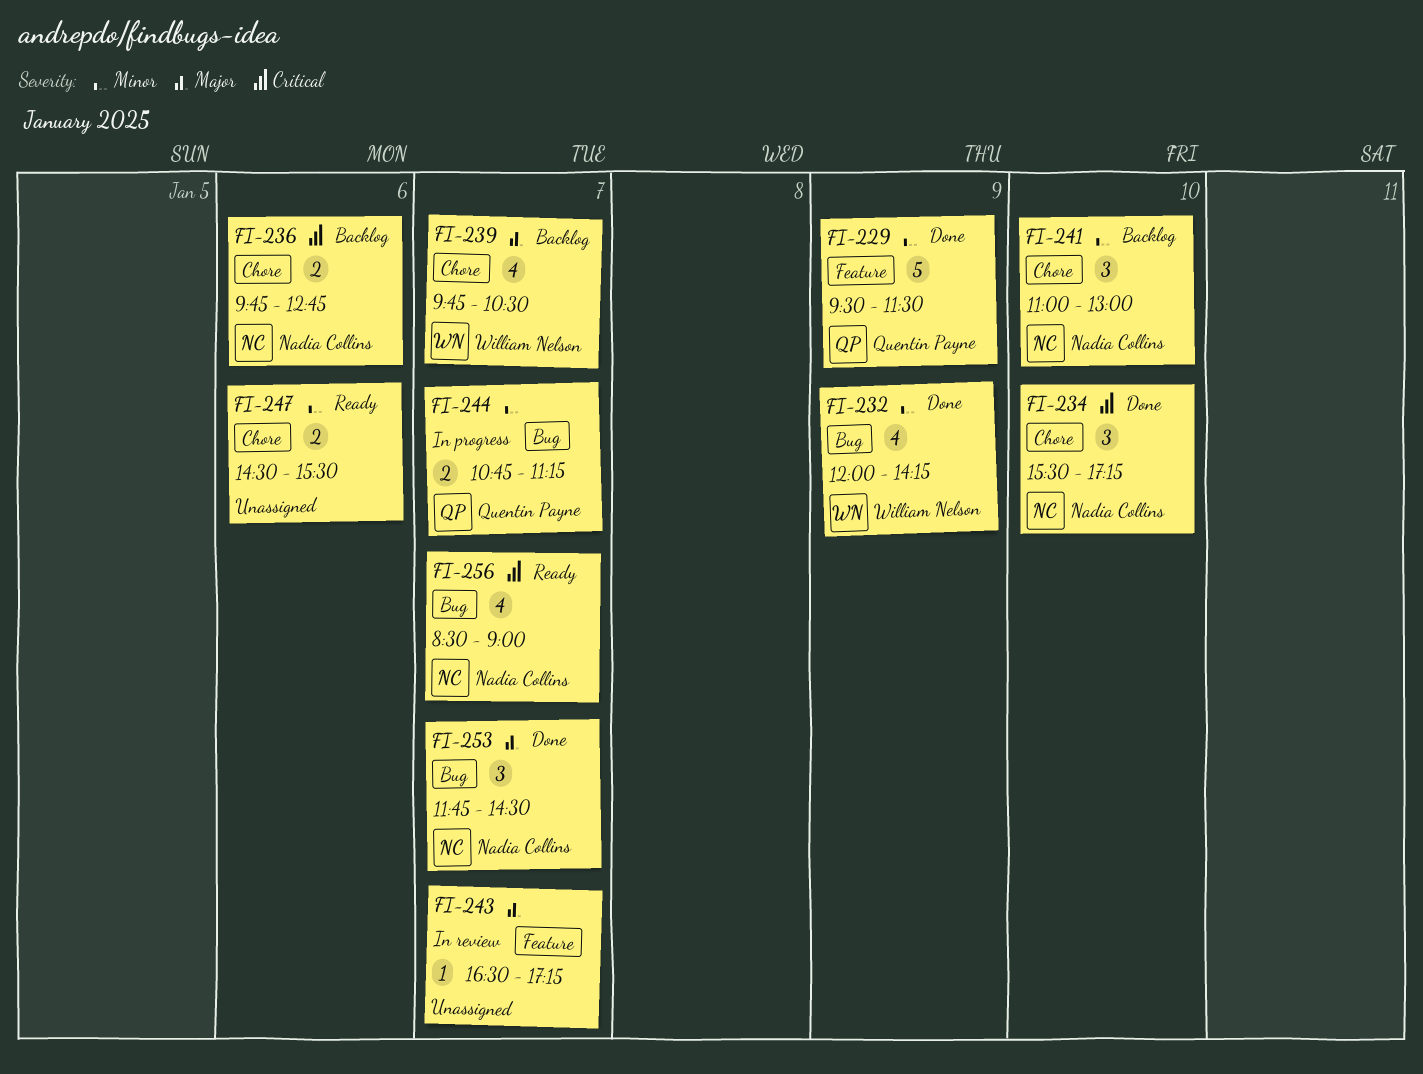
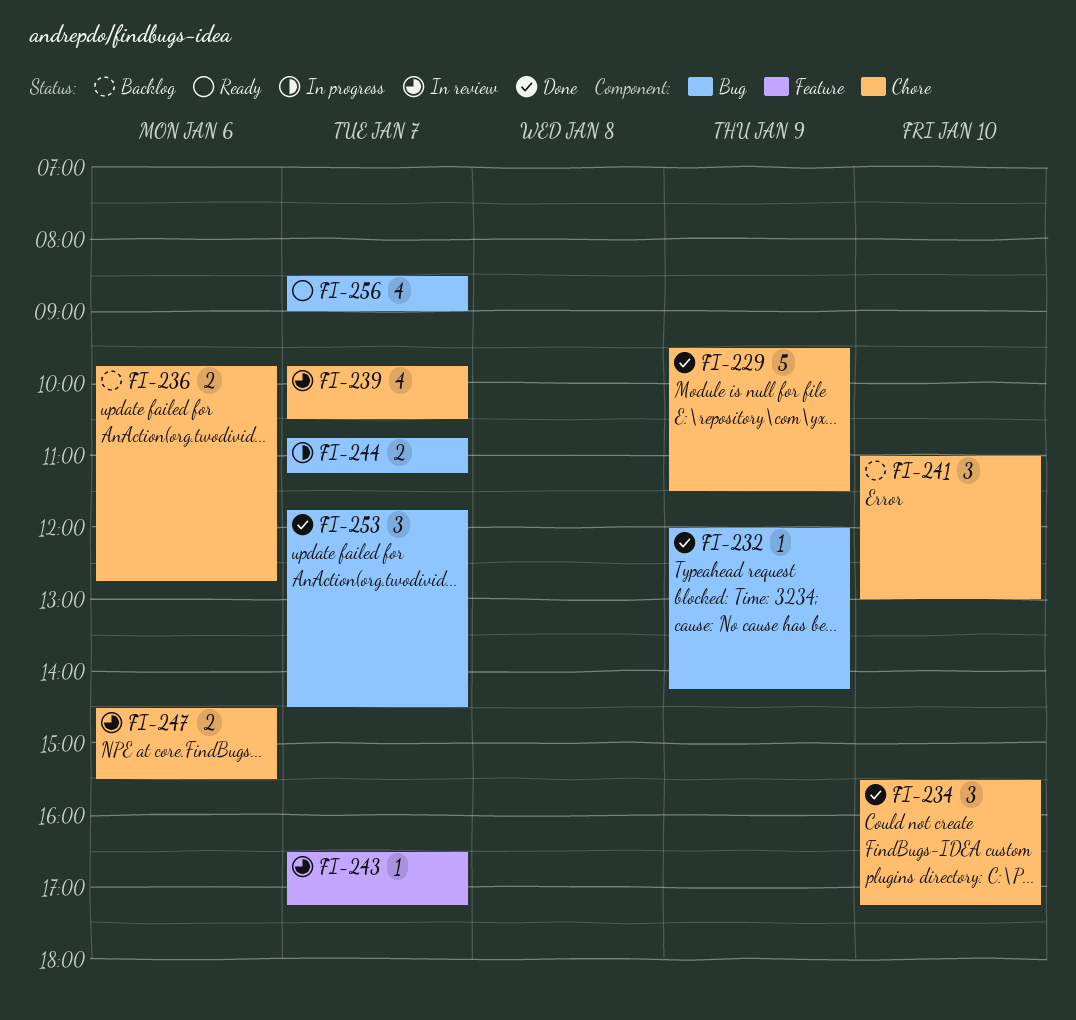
FI-229, label: Feature -> Chore
FI-232, estimate: 4 -> 1
FI-239, status: Backlog -> In review
FI-247, status: Ready -> In review

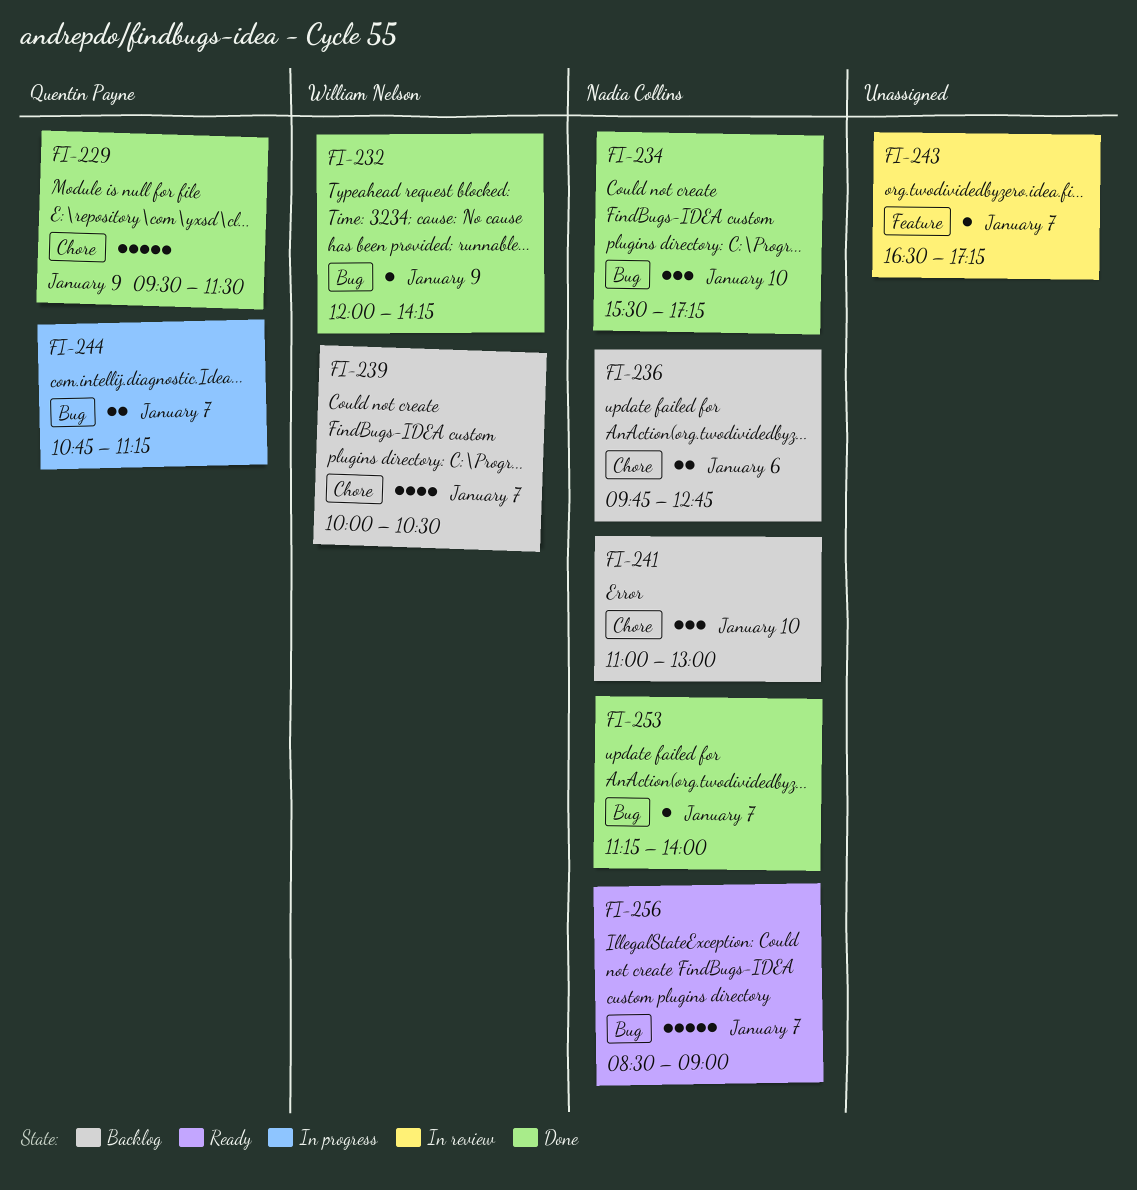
FI-234, label: Chore -> Bug
FI-239, status: In review -> Backlog
FI-239, begins: 09:45 -> 10:00
FI-247: present -> none
FI-253, estimate: 3 -> 1
FI-253, begins: 11:45 -> 11:15
FI-253, ends: 14:30 -> 14:00
FI-256, estimate: 4 -> 5

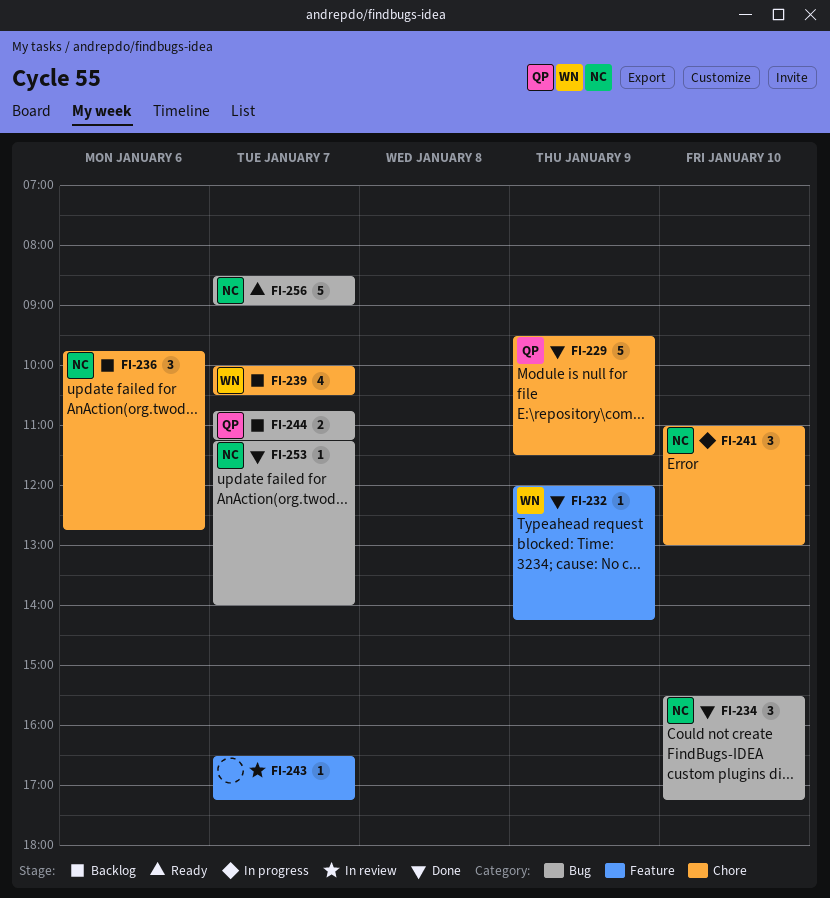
FI-232, label: Bug -> Feature
FI-236, estimate: 2 -> 3
FI-241, status: Backlog -> In progress
FI-244, status: In progress -> Backlog

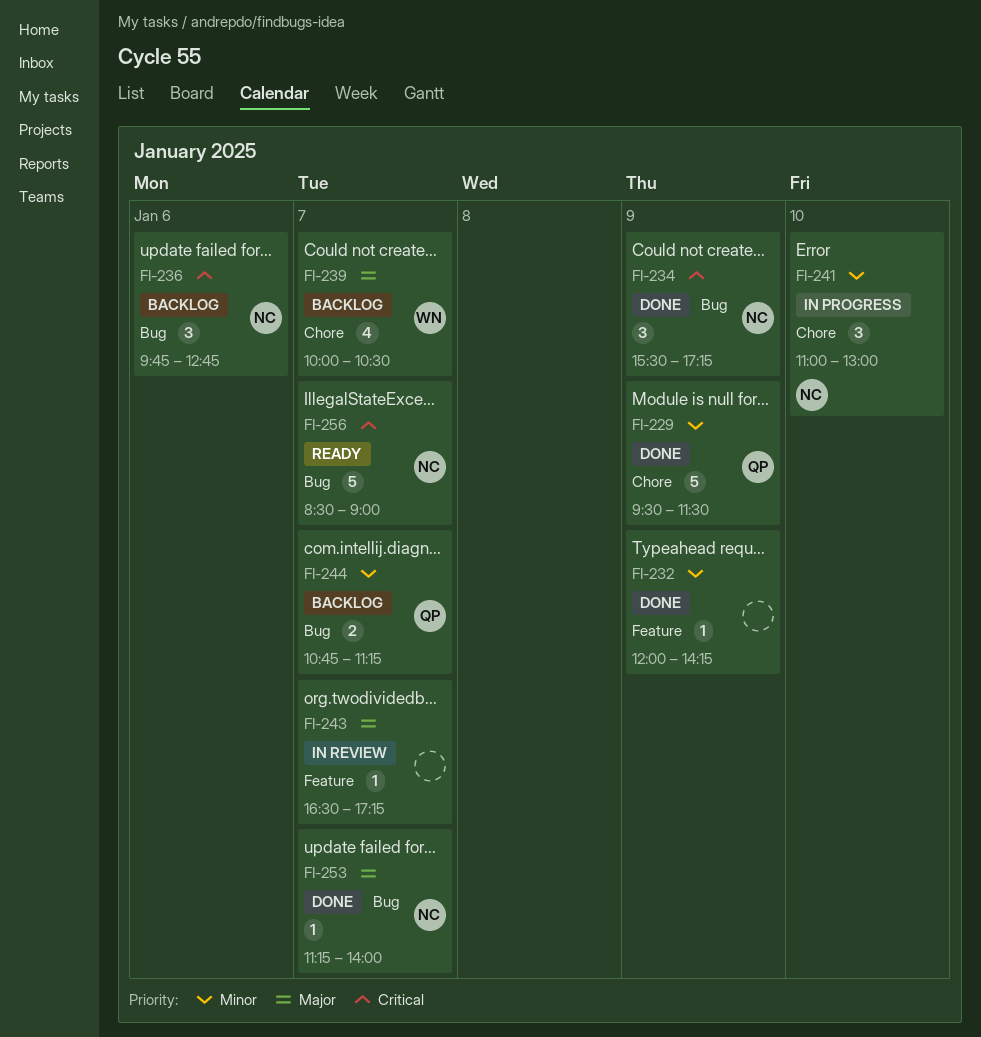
FI-232, owner: WN -> none
FI-234, day: Jan 10 -> Jan 9
FI-236, label: Chore -> Bug

